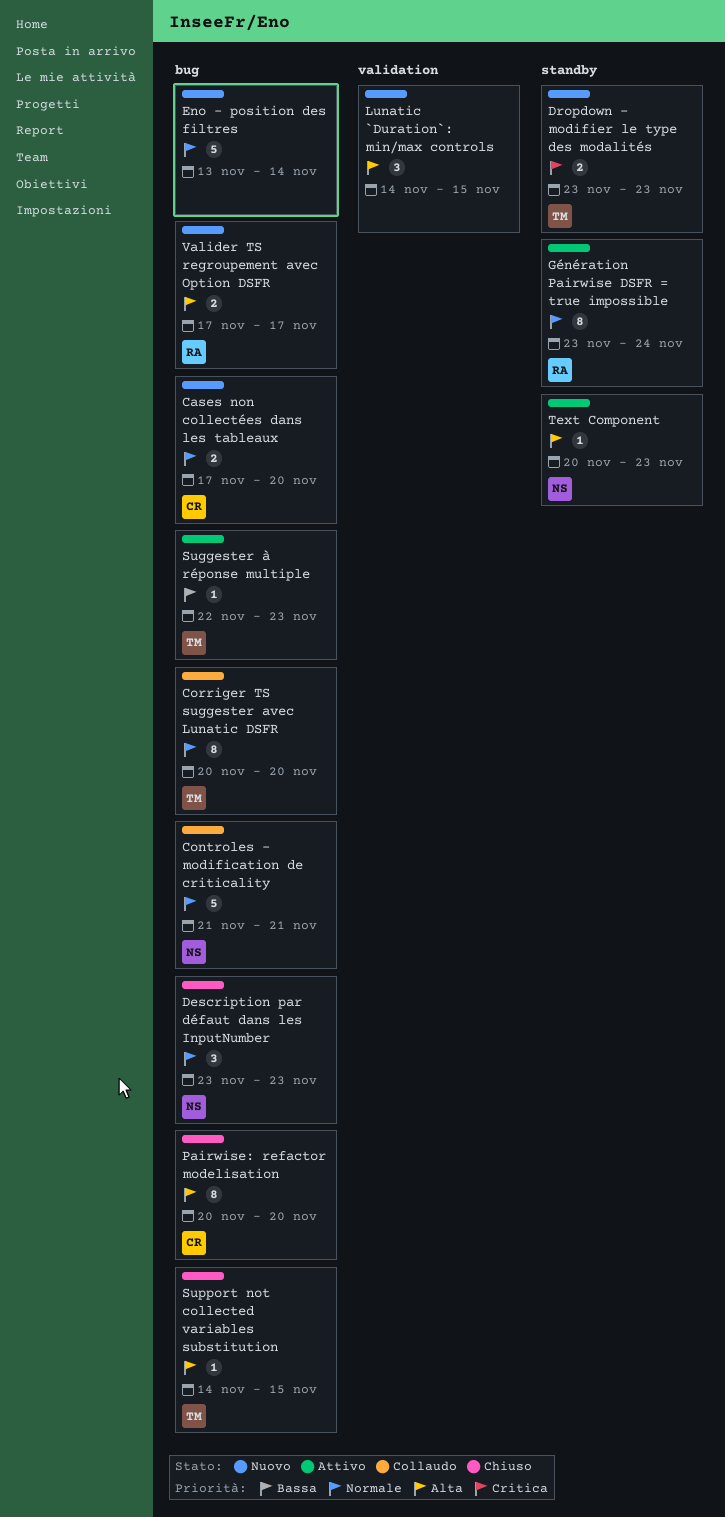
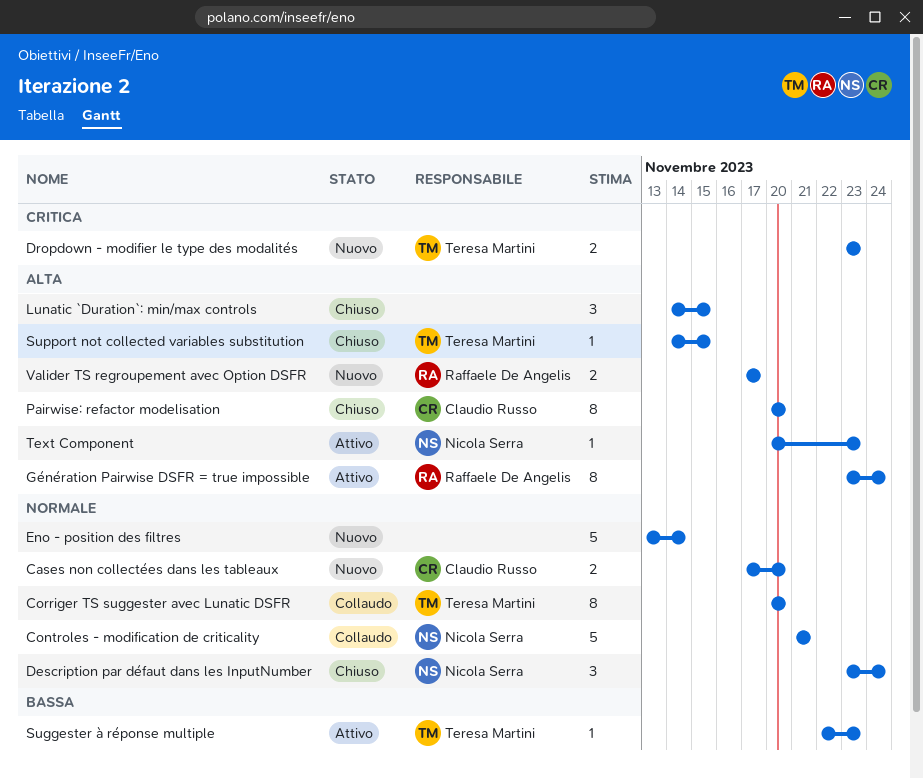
Description par défaut dans les InputNumber, due: Nov 23 -> Nov 24
Génération Pairwise DSFR = true impossible, priority: Normale -> Alta
Lunatic `Duration`: min/max controls, status: Nuovo -> Chiuso

